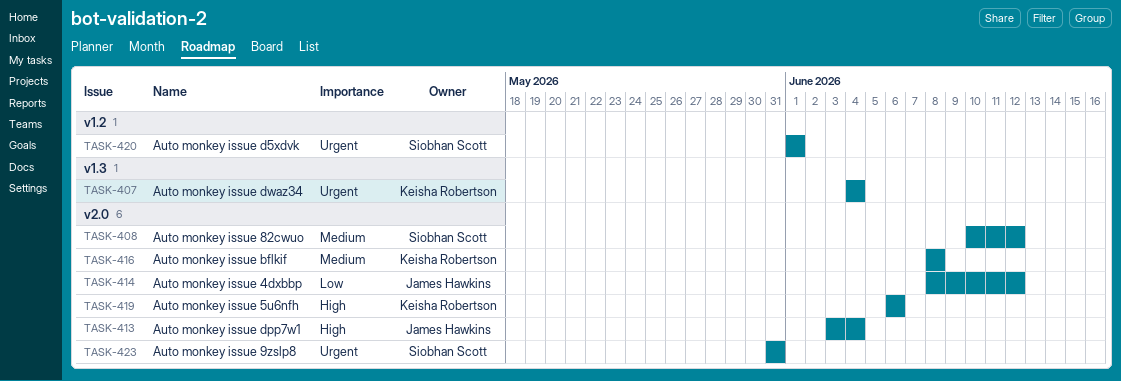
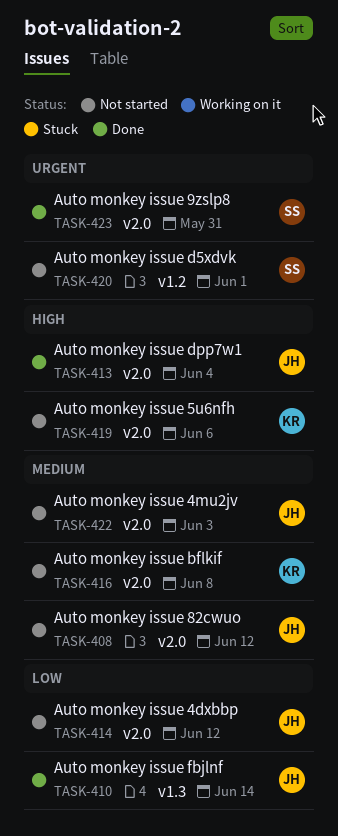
TASK-407: present -> none
TASK-408, owner: Siobhan Scott -> James Hawkins
TASK-410: none -> present
TASK-422: none -> present

